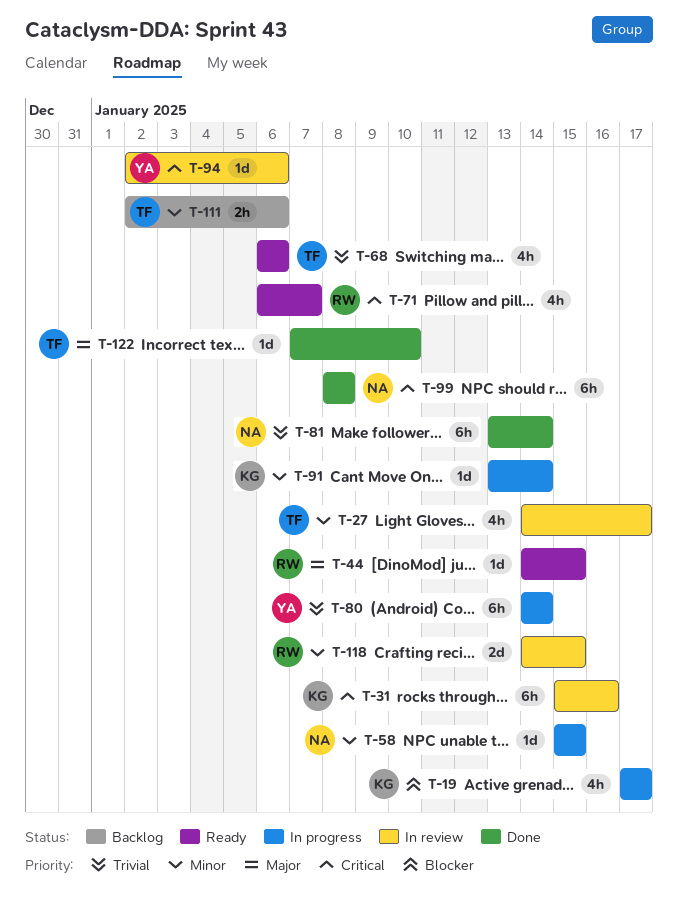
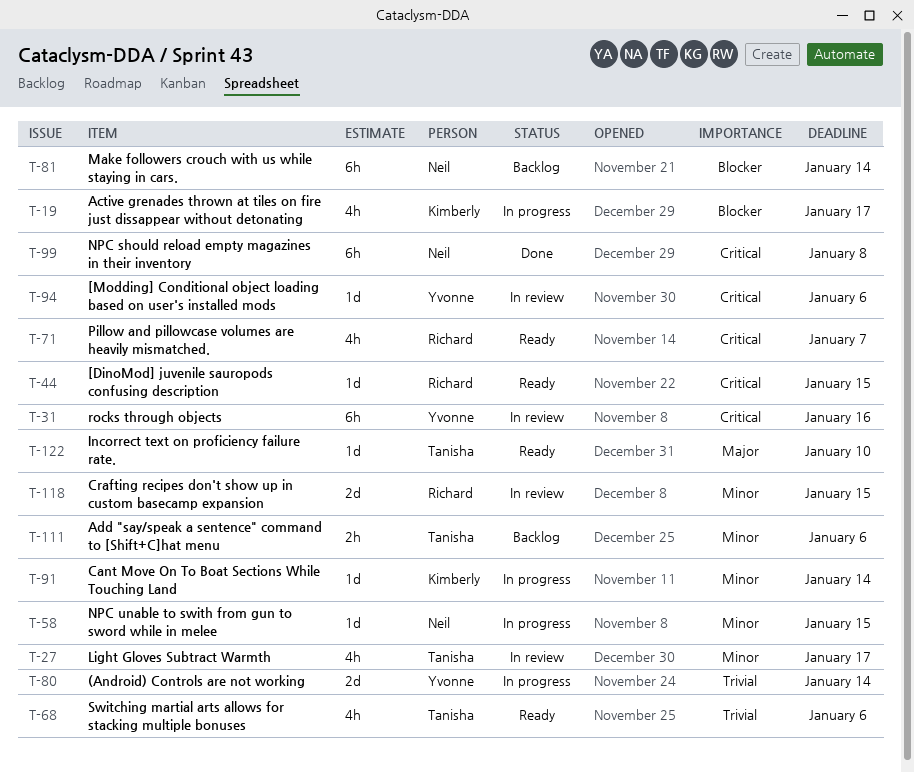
T-31, owner: Kimberly -> Yvonne
T-44, priority: Major -> Critical
T-80, estimate: 6h -> 2d
T-81, status: Done -> Backlog
T-81, priority: Trivial -> Blocker
T-122, status: Done -> Ready

